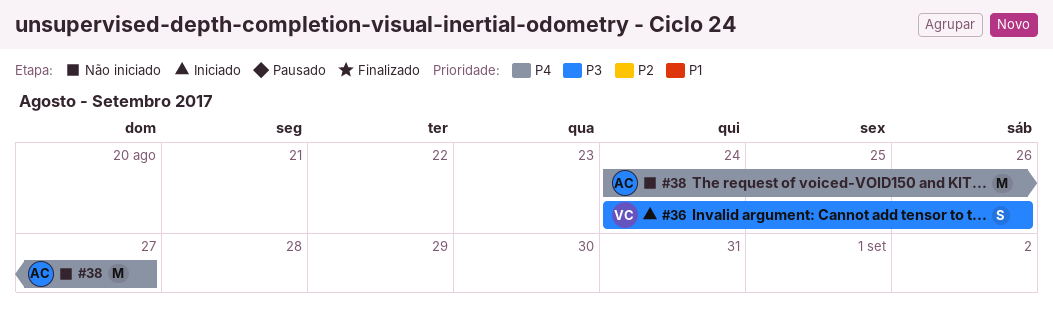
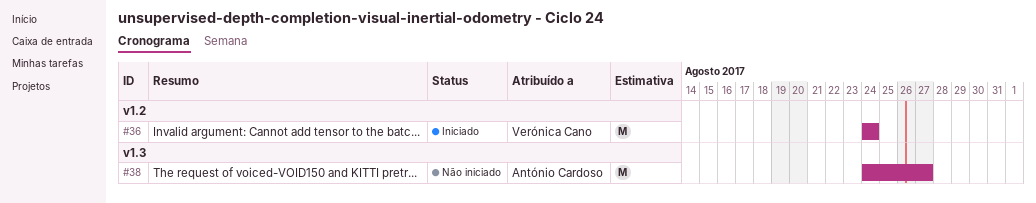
#36, estimate: S -> M
#36, due: Aug 26 -> Aug 24

